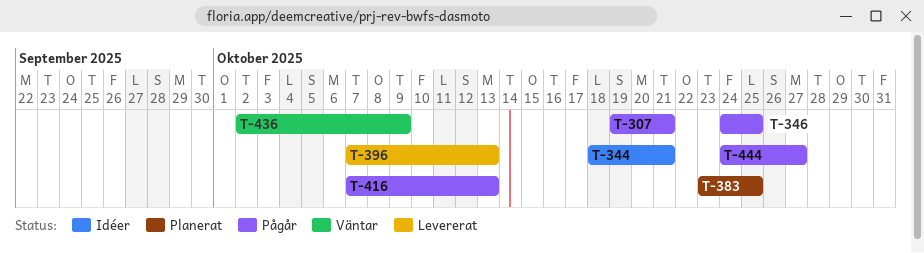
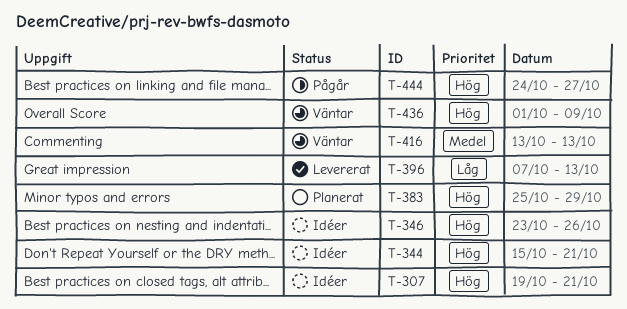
T-307, status: Pågår -> Idéer
T-344, start: Oct 18 -> Oct 15
T-346, status: Pågår -> Idéer
T-346, start: Oct 24 -> Oct 23
T-346, due: Oct 25 -> Oct 26
T-383, start: Oct 23 -> Oct 25
T-383, due: Oct 25 -> Oct 29
T-416, status: Pågår -> Väntar
T-416, start: Oct 7 -> Oct 13
T-436, start: Oct 2 -> Oct 1

